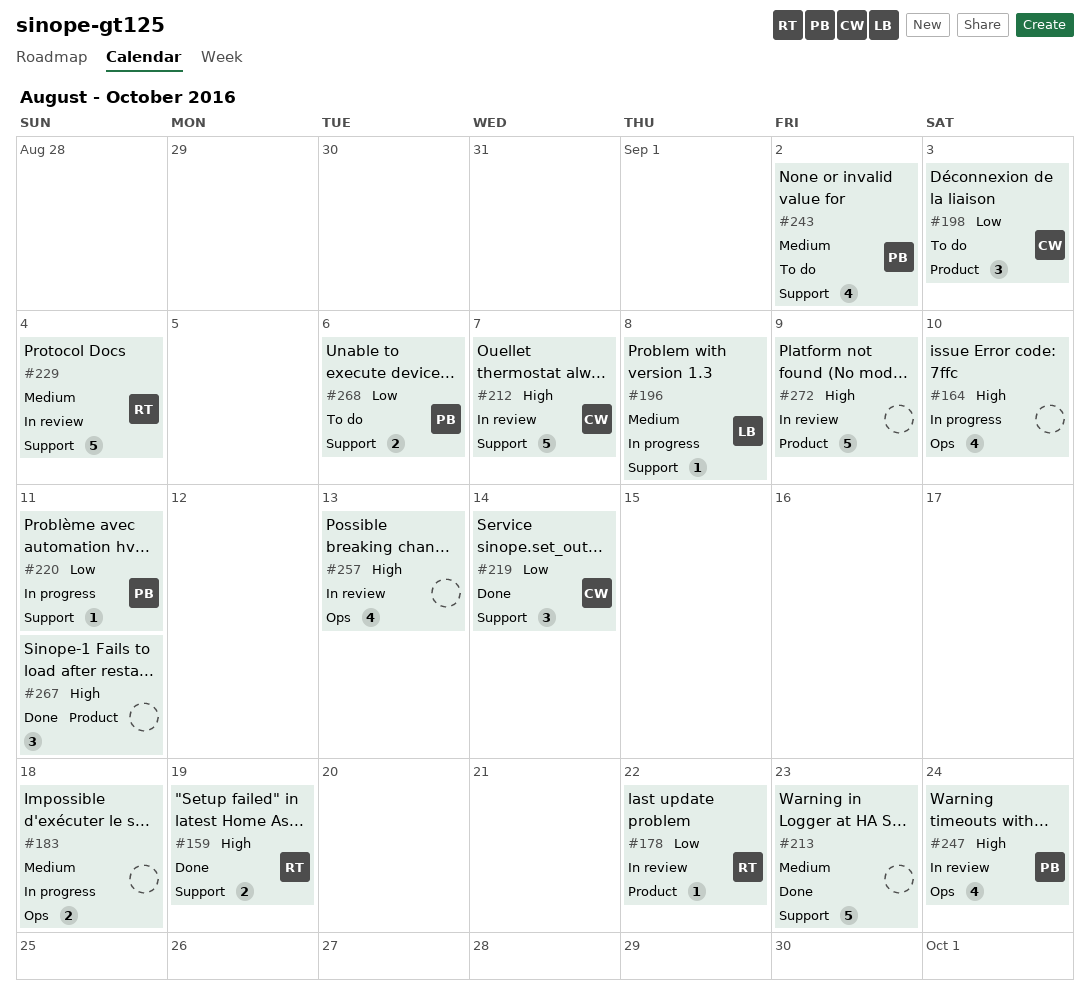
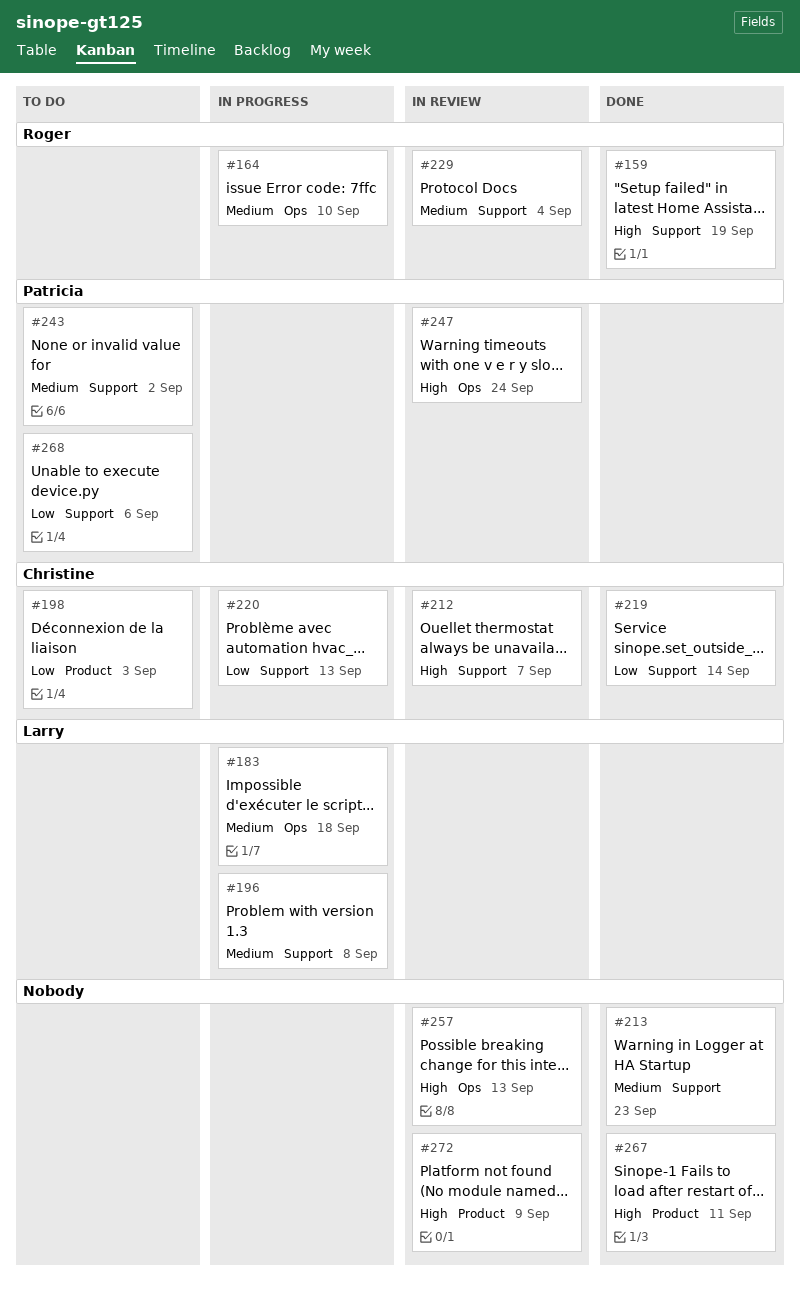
#164, owner: none -> Roger
#164, priority: High -> Medium
#178: present -> none
#183, owner: none -> Larry
#220, owner: Patricia -> Christine
#220, due: Sep 11 -> Sep 13

